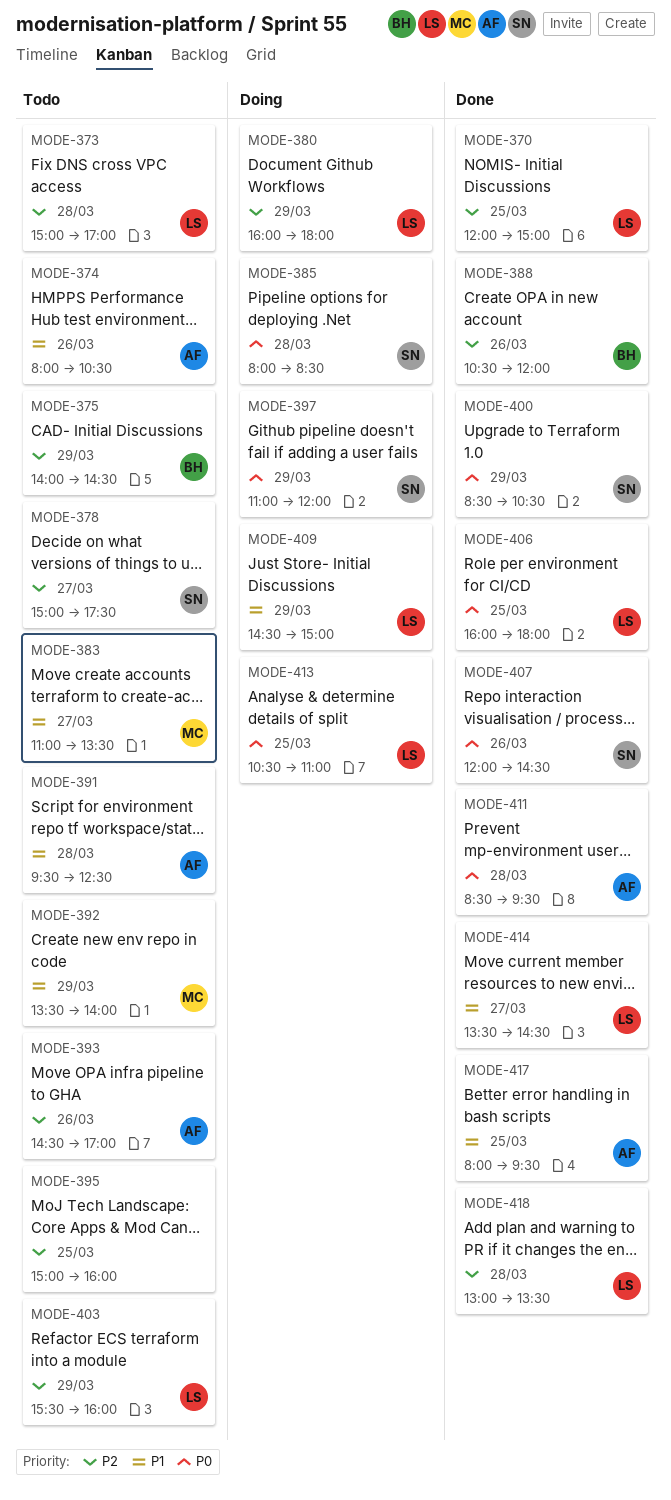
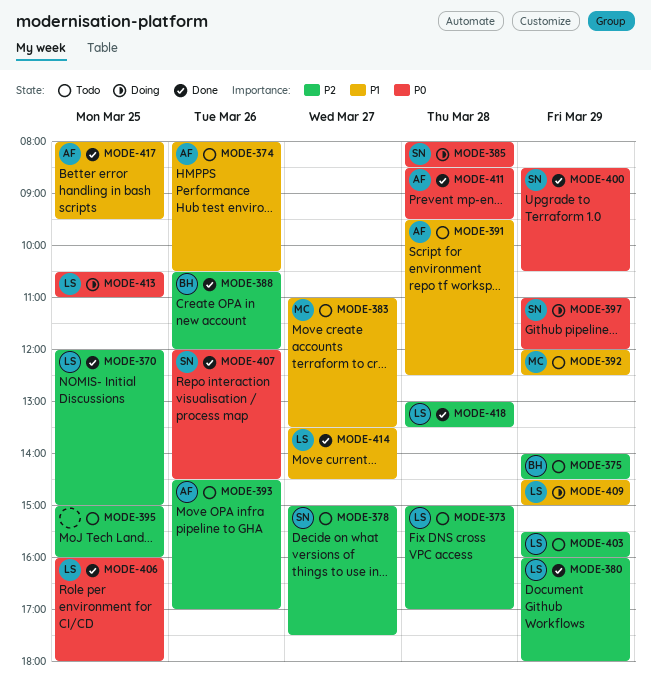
MODE-380, status: Doing -> Done
MODE-392, begins: 13:30 -> 12:00
MODE-392, ends: 14:00 -> 12:30

